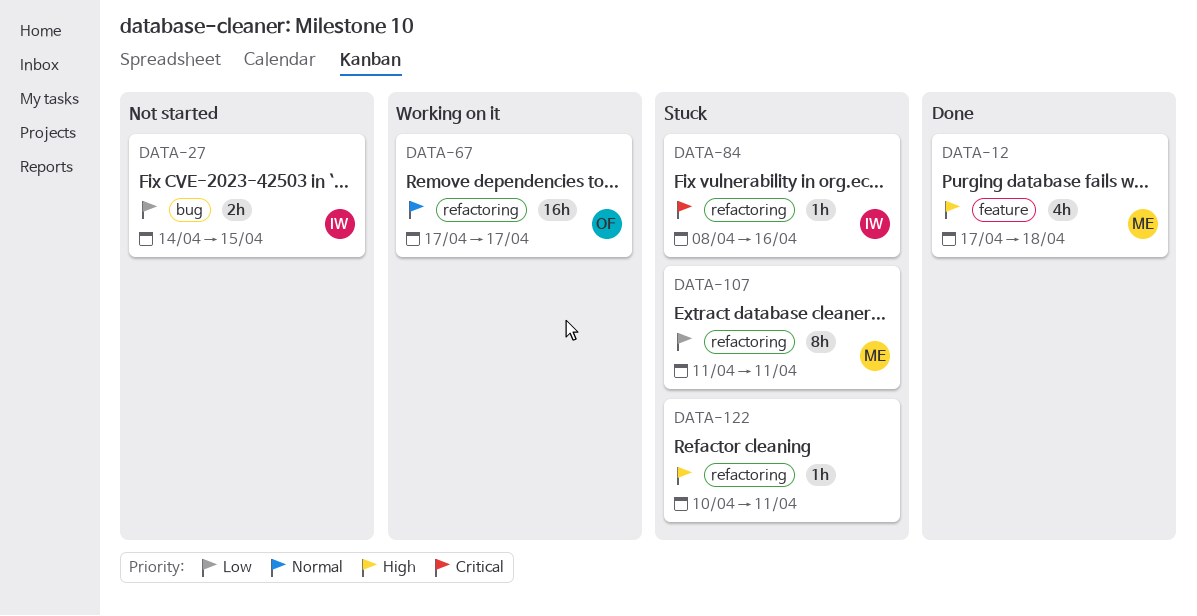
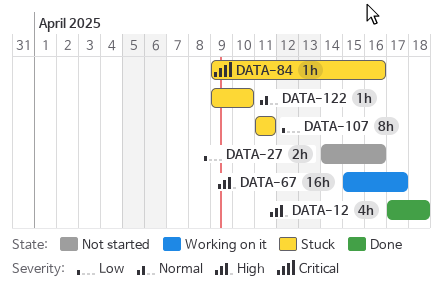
DATA-27, due: Apr 15 -> Apr 16
DATA-67, priority: Normal -> High
DATA-67, start: Apr 17 -> Apr 15
DATA-84, start: Apr 8 -> Apr 9
DATA-122, priority: High -> Normal
DATA-122, start: Apr 10 -> Apr 9
DATA-122, due: Apr 11 -> Apr 10

